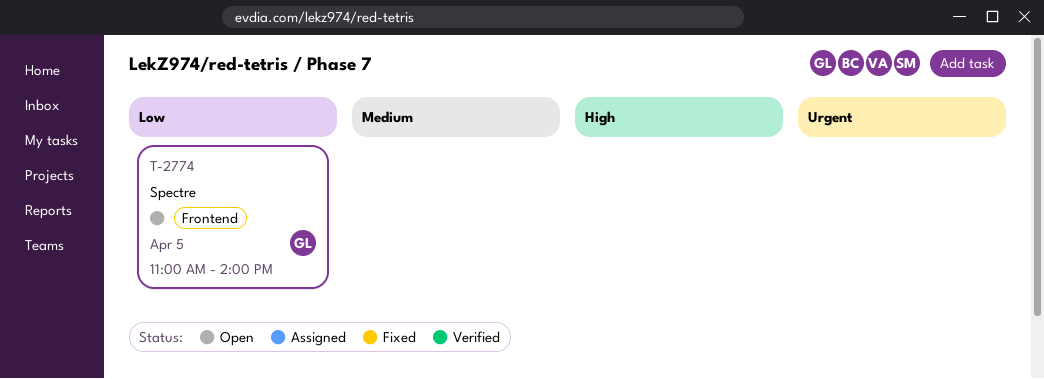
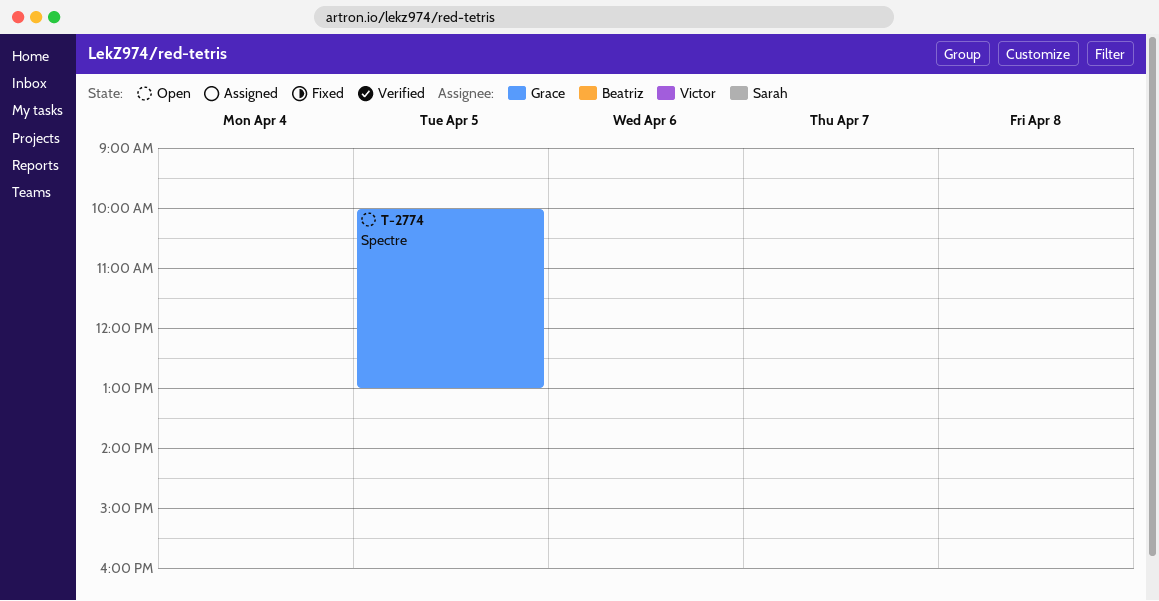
T-2774, begins: 11:00 -> 10:00
T-2774, ends: 14:00 -> 13:00

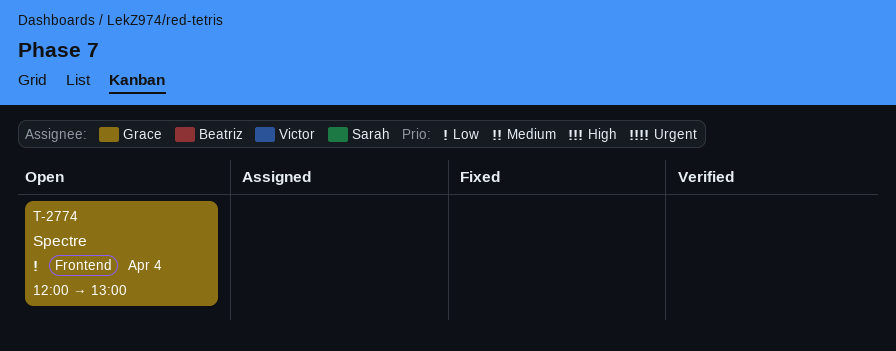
T-2774, day: Apr 5 -> Apr 4
T-2774, begins: 10:00 -> 12:00

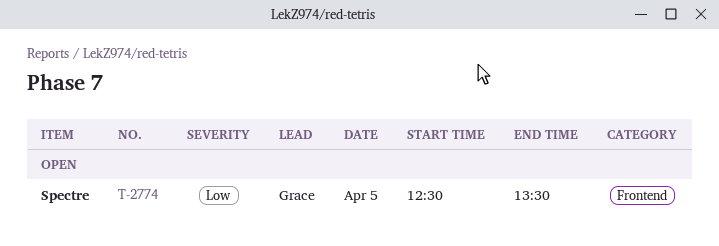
T-2774, day: Apr 4 -> Apr 5
T-2774, begins: 12:00 -> 12:30
T-2774, ends: 13:00 -> 13:30

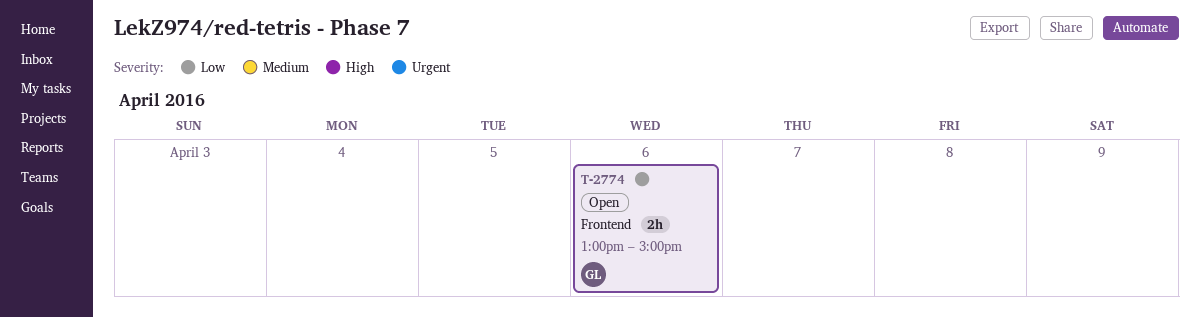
T-2774, day: Apr 5 -> Apr 6
T-2774, begins: 12:30 -> 13:00
T-2774, ends: 13:30 -> 15:00

